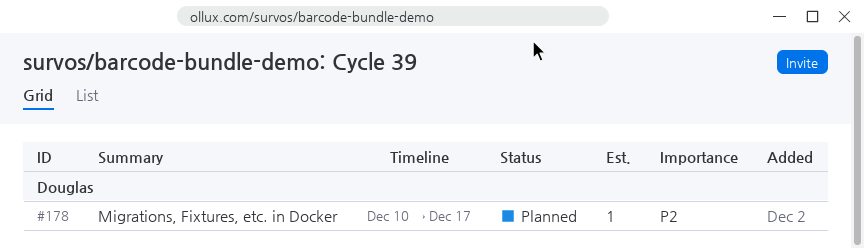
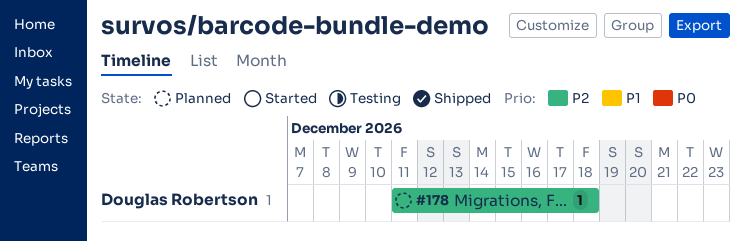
#178, start: Dec 10 -> Dec 11
#178, due: Dec 17 -> Dec 18

